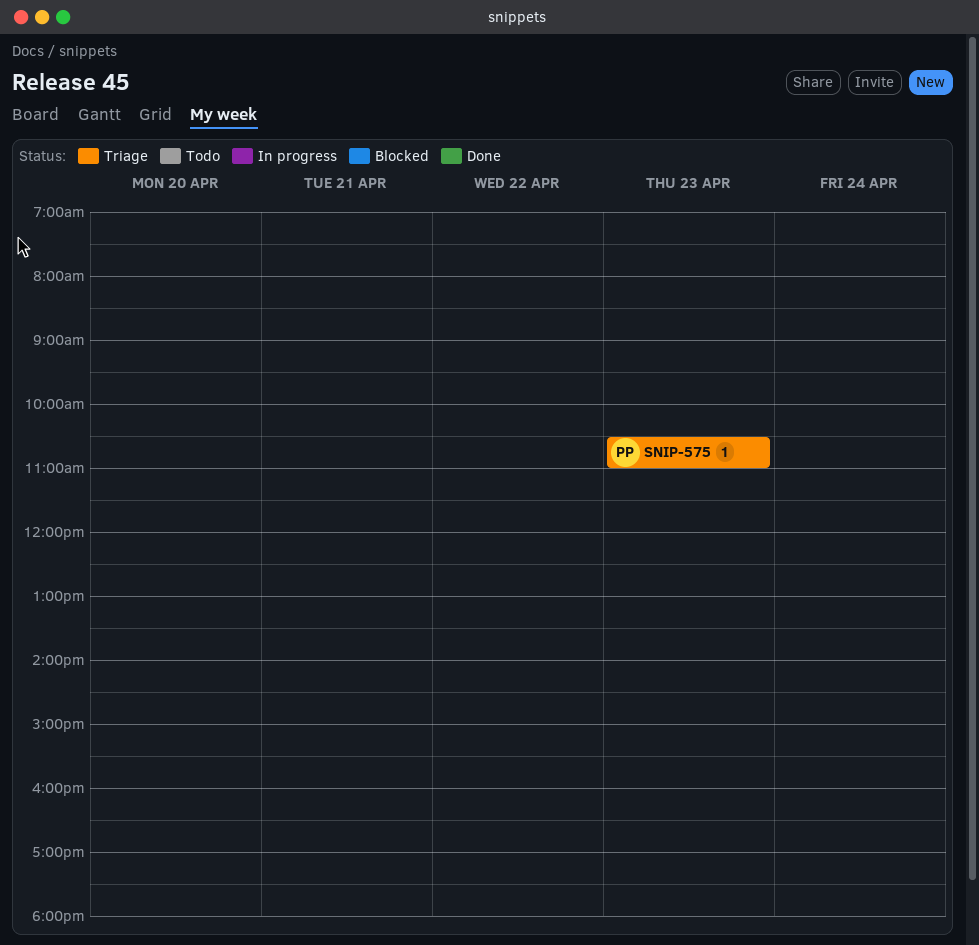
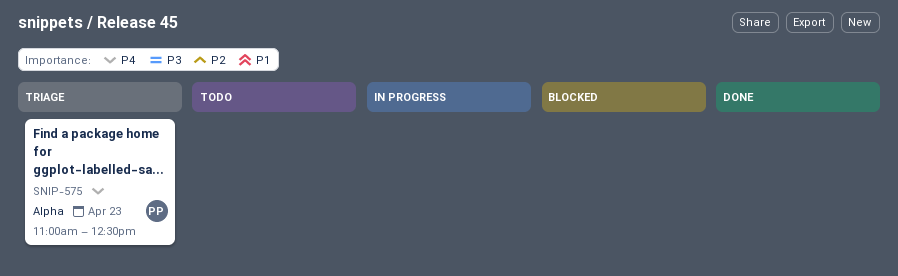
SNIP-575, begins: 10:30 -> 11:00
SNIP-575, ends: 11:00 -> 12:30

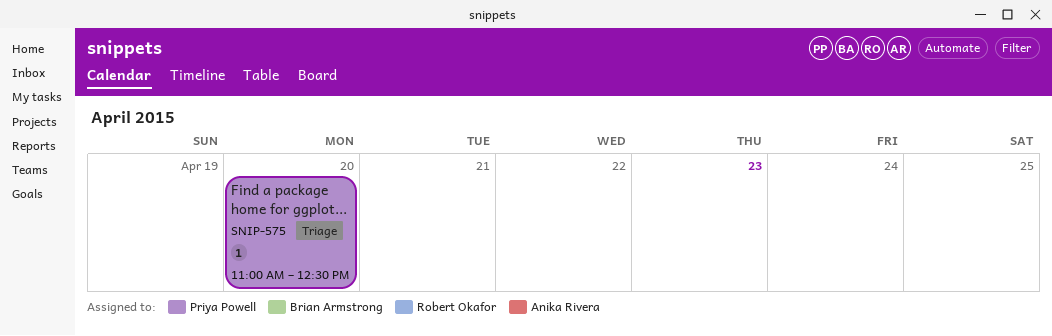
SNIP-575, day: Apr 23 -> Apr 20

